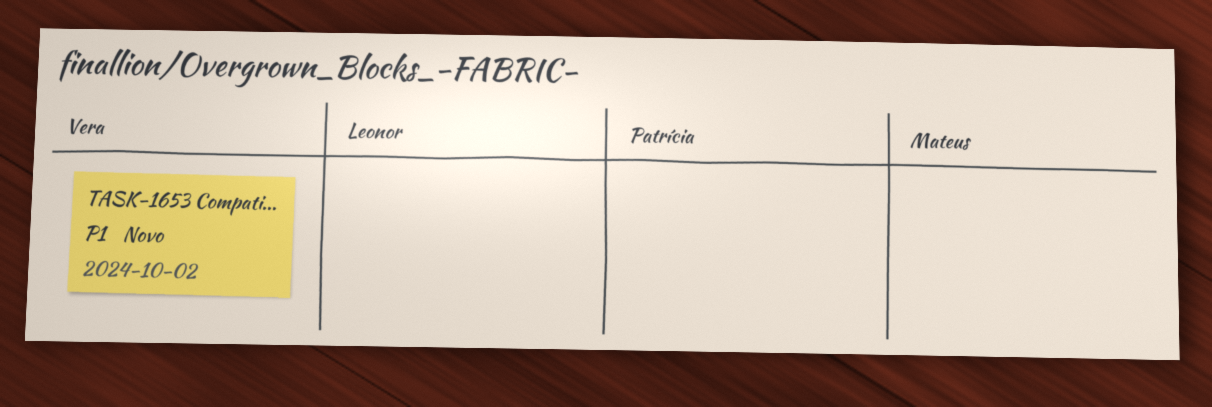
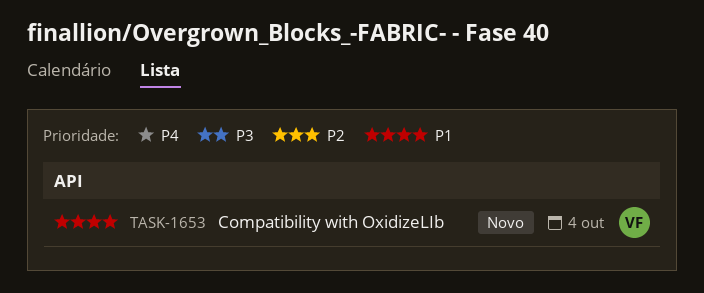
TASK-1653, due: Oct 2 -> Oct 4

